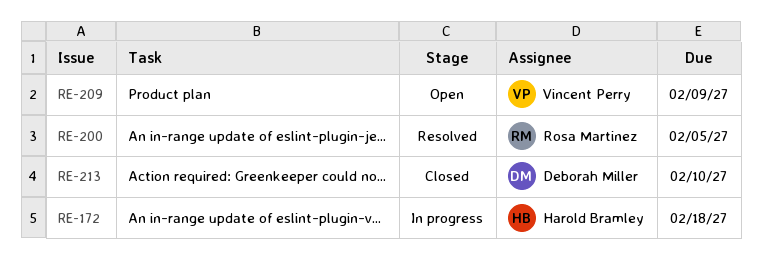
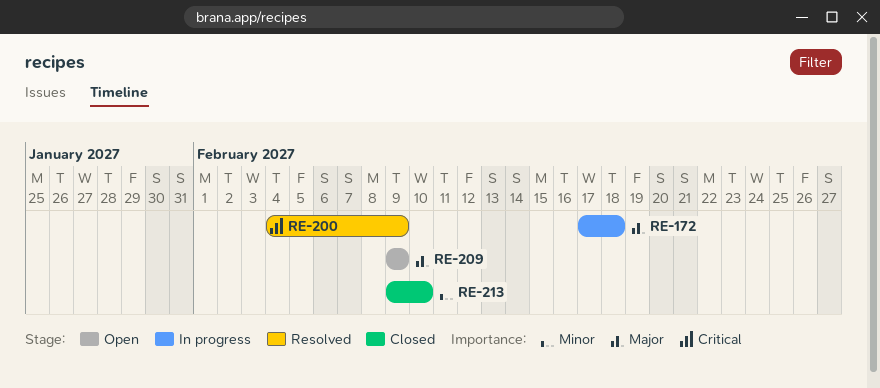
RE-200, due: Feb 5 -> Feb 9

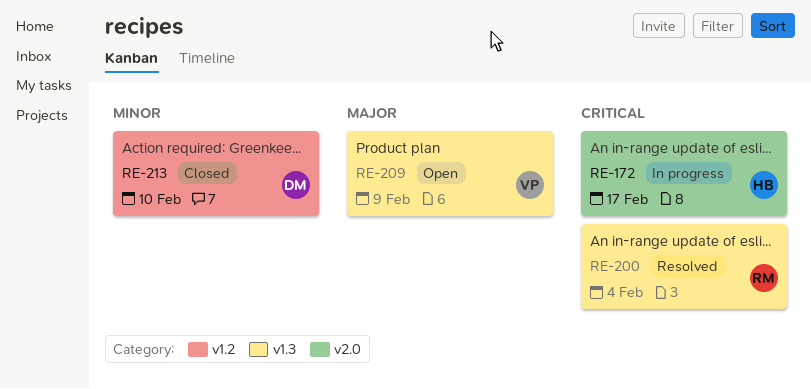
RE-172, priority: Major -> Critical
RE-172, due: Feb 18 -> Feb 17
RE-200, due: Feb 9 -> Feb 4

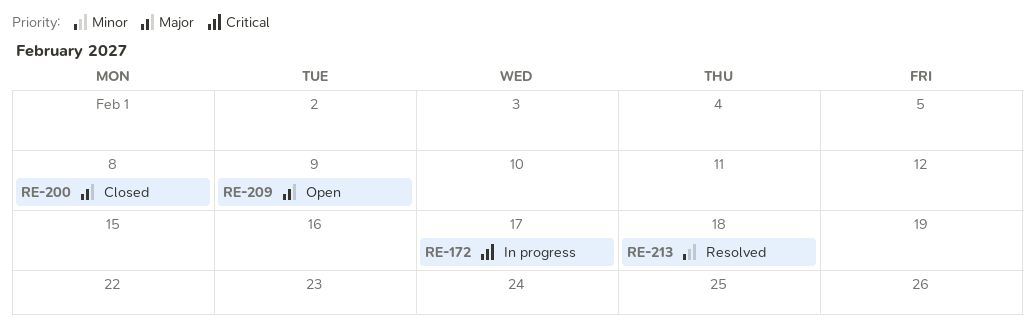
RE-200, status: Resolved -> Closed
RE-200, priority: Critical -> Major
RE-200, due: Feb 4 -> Feb 8
RE-213, status: Closed -> Resolved
RE-213, due: Feb 10 -> Feb 18

